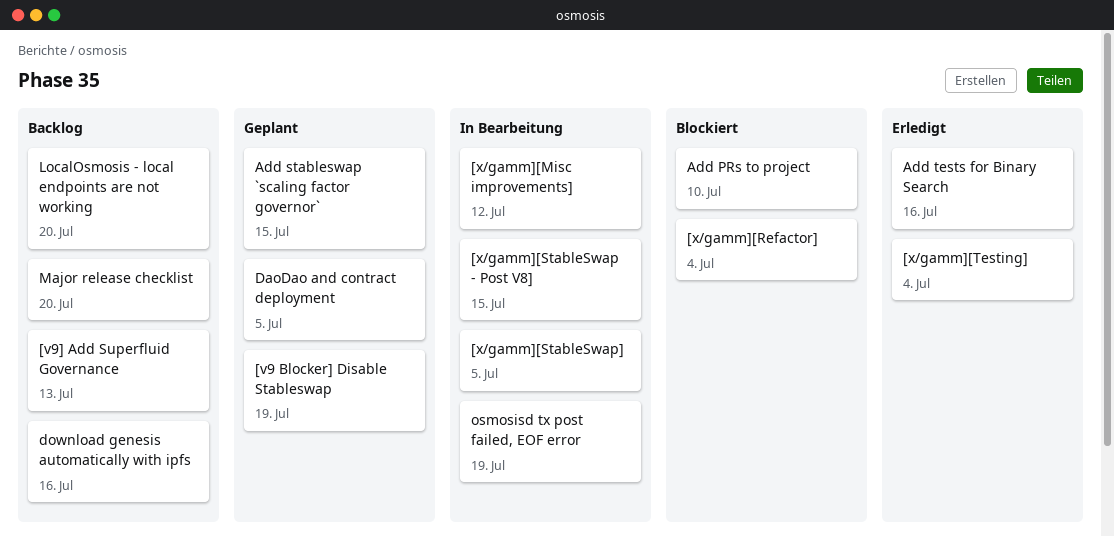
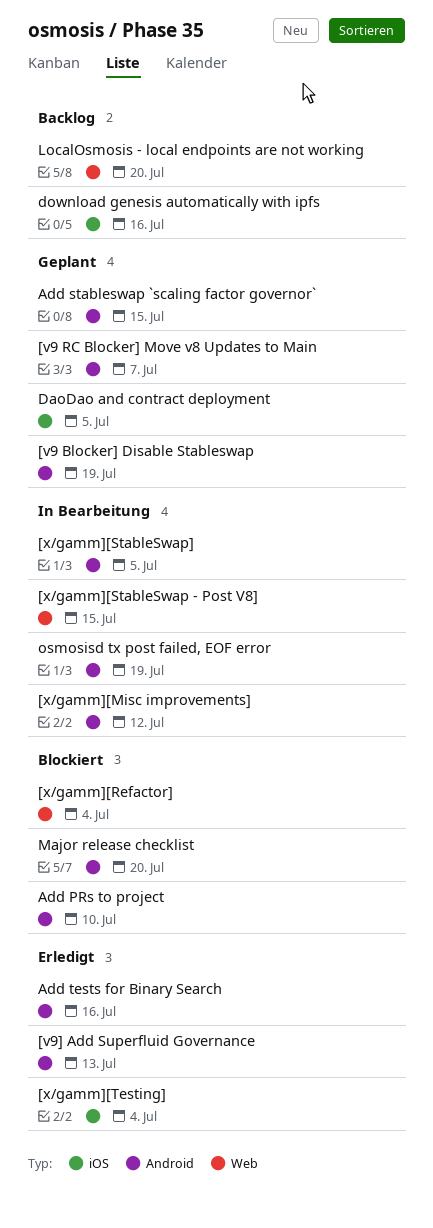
[v9 RC Blocker] Move v8 Updates to Main: none -> present
[v9] Add Superfluid Governance, status: Backlog -> Erledigt
Major release checklist, status: Backlog -> Blockiert

